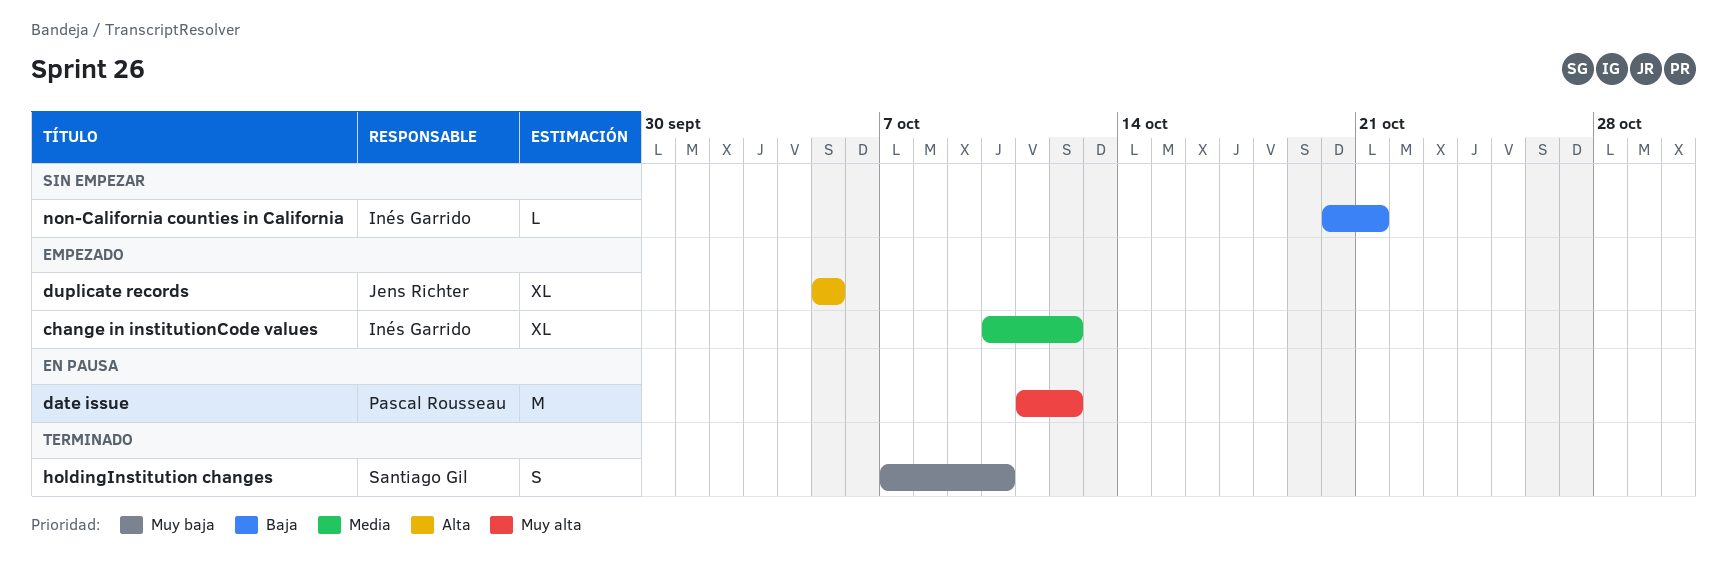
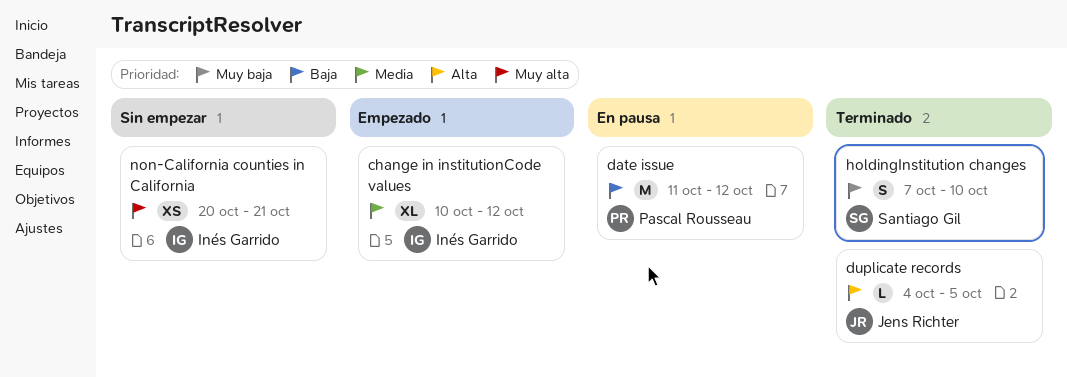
date issue, priority: Muy alta -> Baja
duplicate records, status: Empezado -> Terminado
duplicate records, estimate: XL -> L
duplicate records, start: Oct 5 -> Oct 4
non-California counties in California, priority: Baja -> Muy alta
non-California counties in California, estimate: L -> XS

